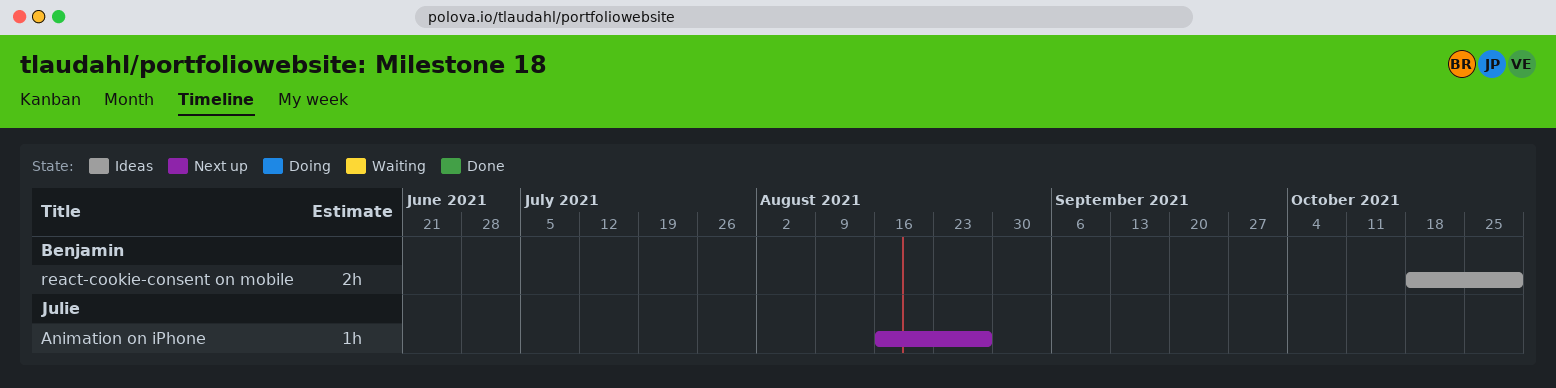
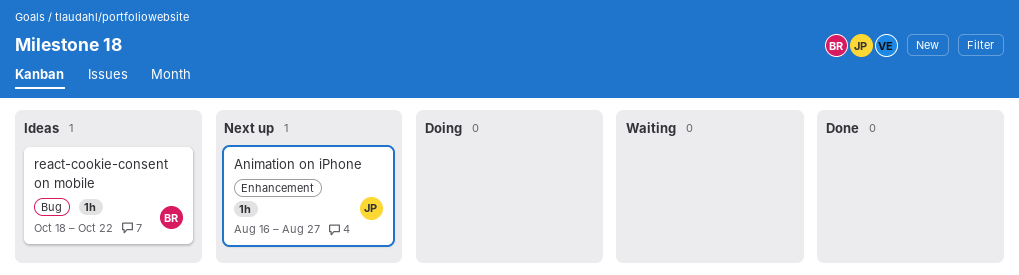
react-cookie-consent on mobile, estimate: 2h -> 1h
react-cookie-consent on mobile, due: Oct 29 -> Oct 22

